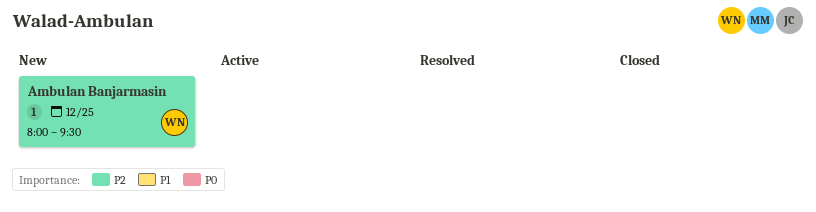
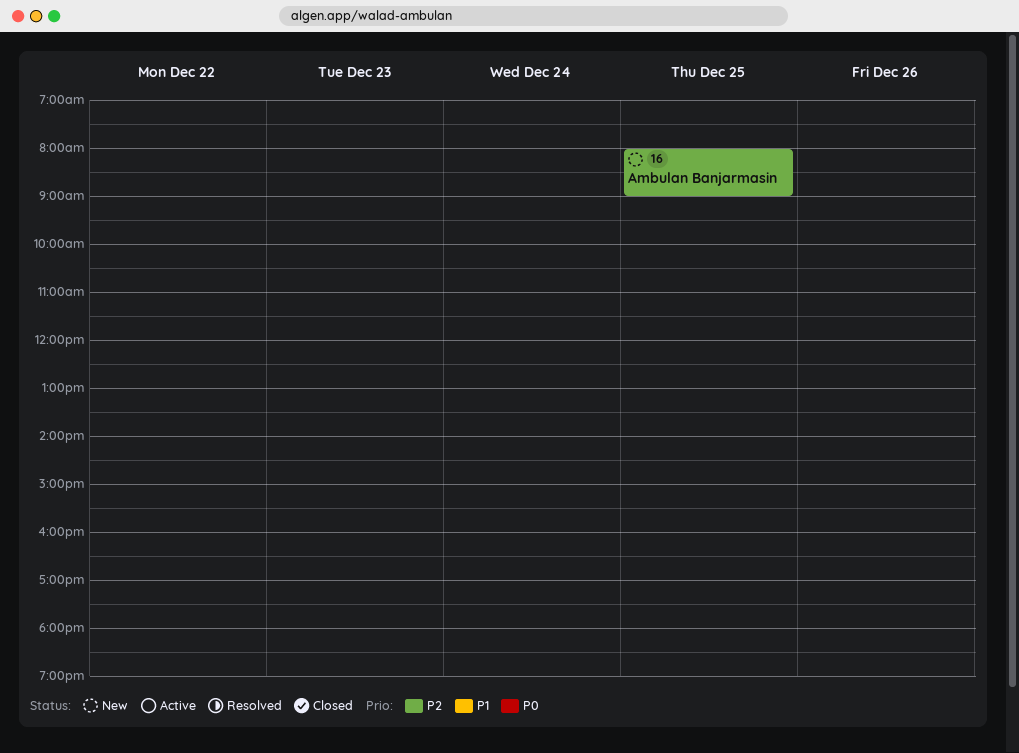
Ambulan Banjarmasin, estimate: 1 -> 16
Ambulan Banjarmasin, ends: 09:30 -> 09:00

